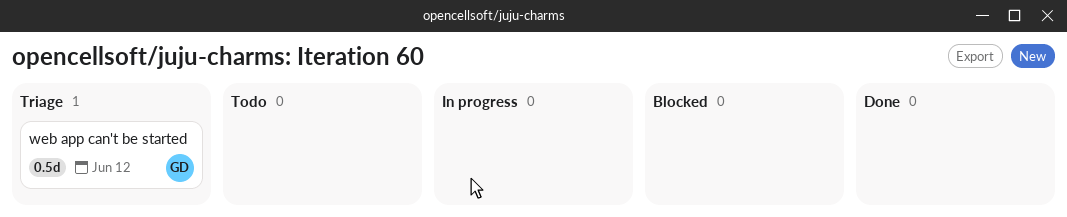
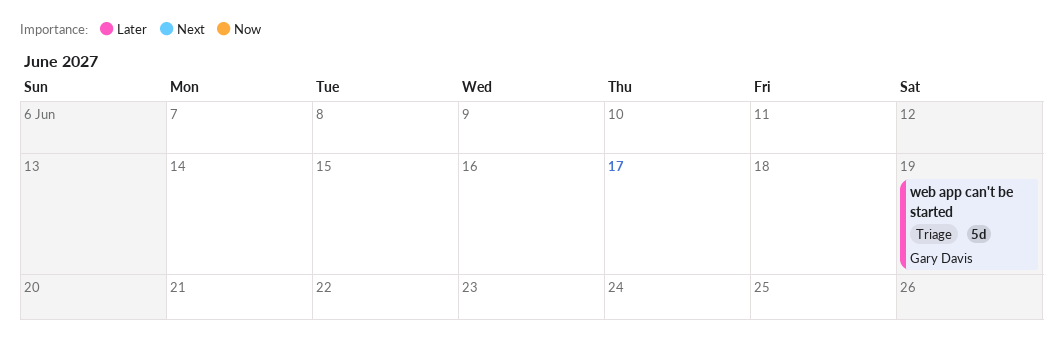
web app can't be started, estimate: 0.5d -> 5d
web app can't be started, due: Jun 12 -> Jun 19

